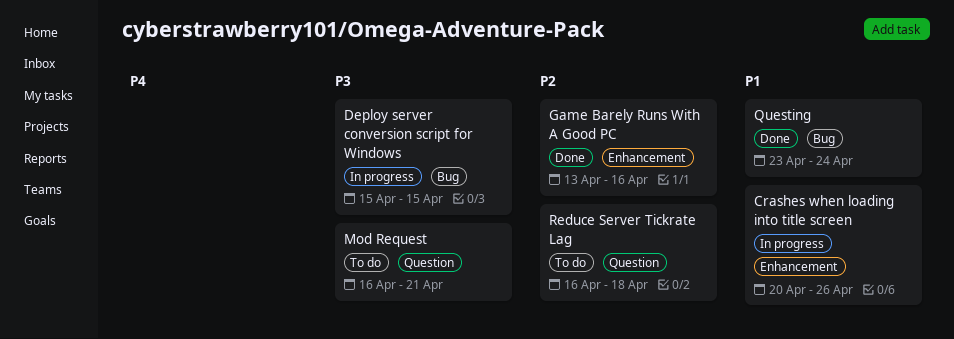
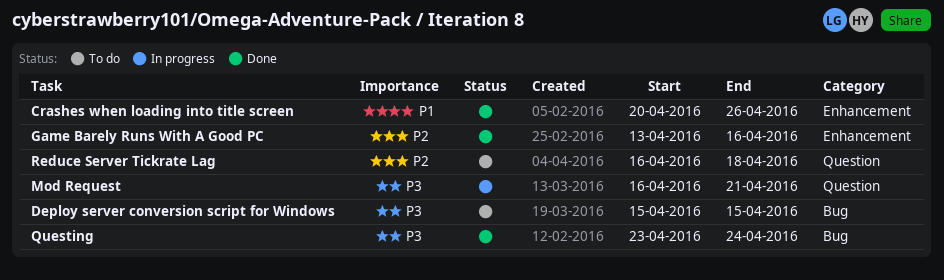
Crashes when loading into title screen, status: In progress -> Done
Deploy server conversion script for Windows, status: In progress -> To do
Mod Request, status: To do -> In progress
Questing, priority: P1 -> P3

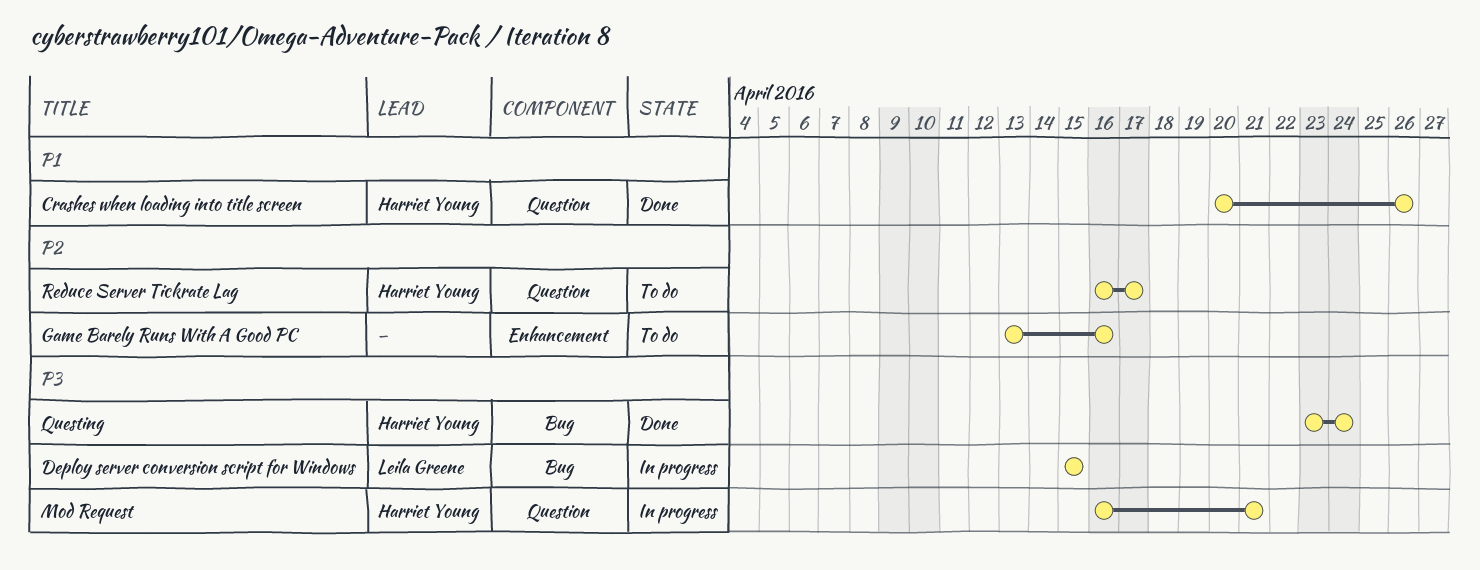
Crashes when loading into title screen, label: Enhancement -> Question
Deploy server conversion script for Windows, status: To do -> In progress
Game Barely Runs With A Good PC, status: Done -> To do
Reduce Server Tickrate Lag, due: Apr 18 -> Apr 17

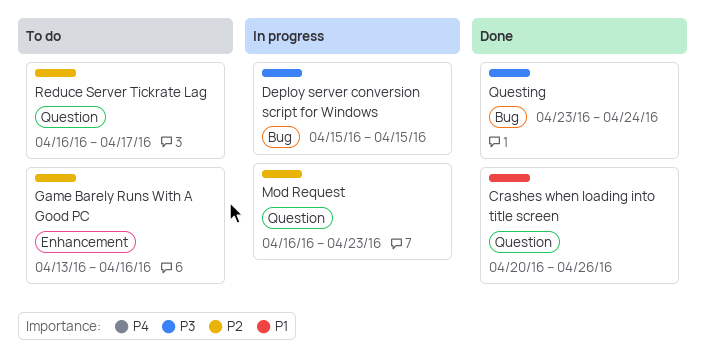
Mod Request, priority: P3 -> P2
Mod Request, due: Apr 21 -> Apr 23

